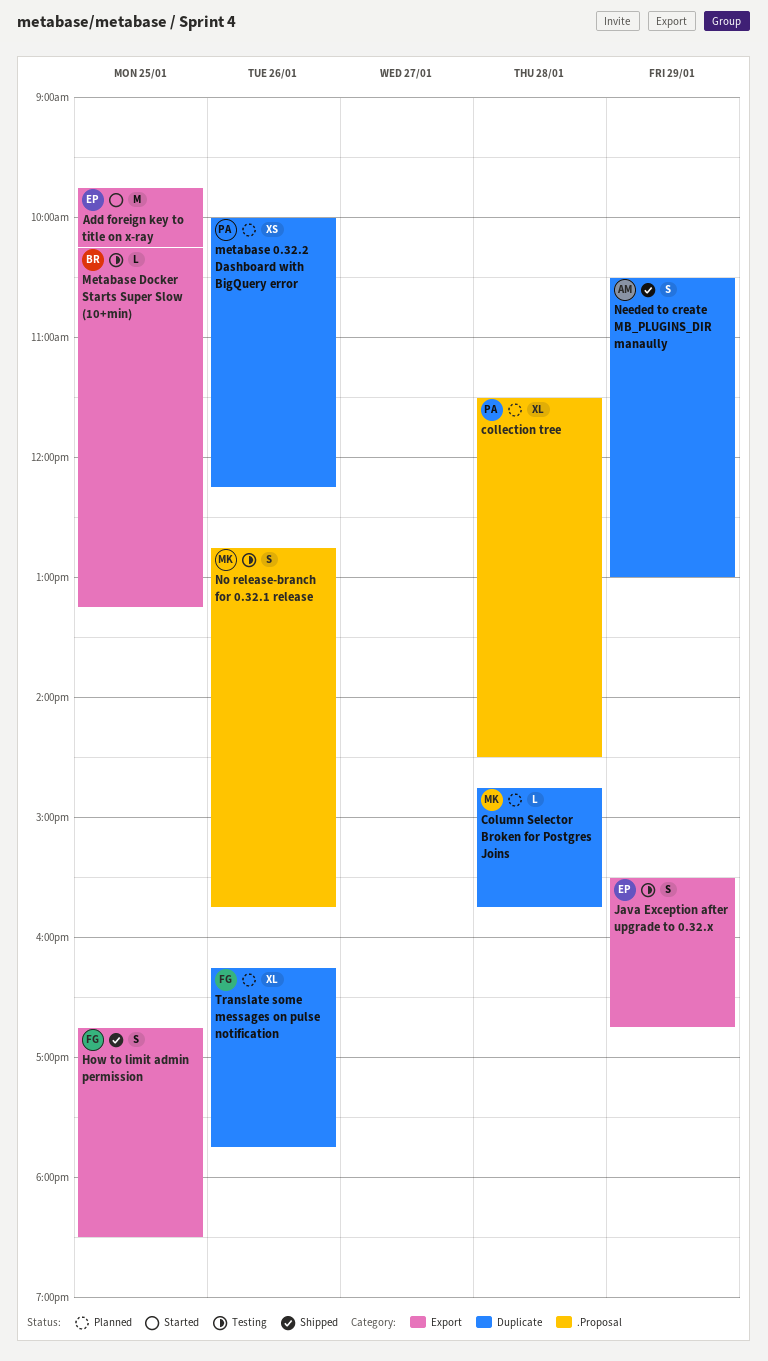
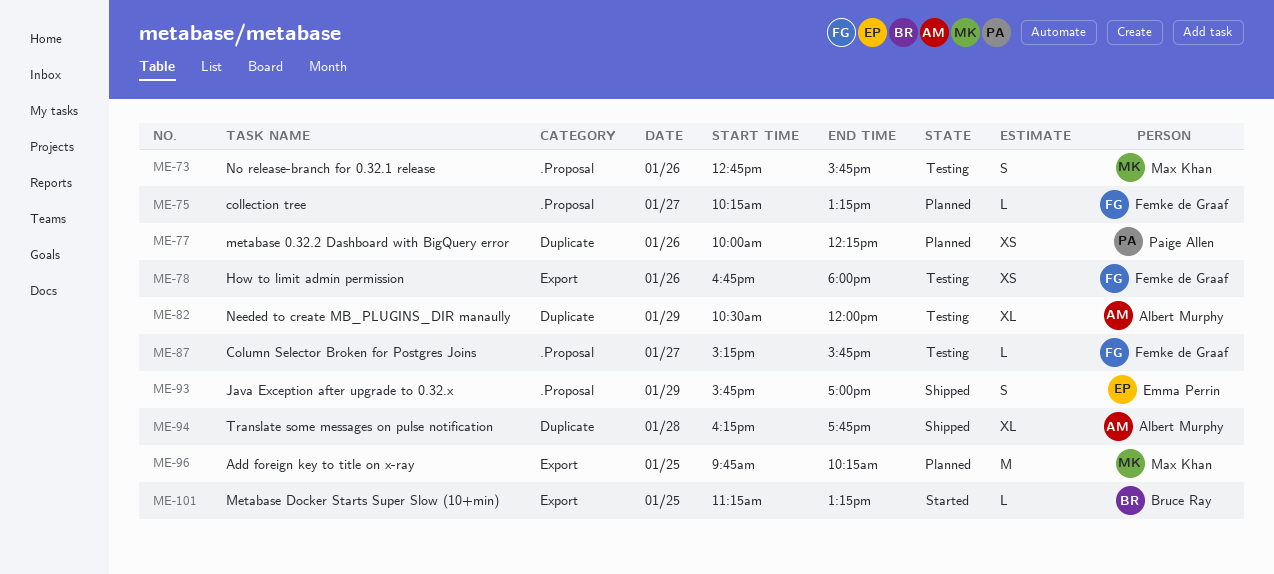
Add foreign key to title on x-ray, status: Started -> Planned
Add foreign key to title on x-ray, owner: Emma Perrin -> Max Khan
collection tree, owner: Paige Allen -> Femke de Graaf
collection tree, estimate: XL -> L
collection tree, day: Jan 28 -> Jan 27
collection tree, begins: 11:30 -> 10:15
collection tree, ends: 14:30 -> 13:15
Column Selector Broken for Postgres Joins, status: Planned -> Testing
Column Selector Broken for Postgres Joins, owner: Max Khan -> Femke de Graaf
Column Selector Broken for Postgres Joins, label: Duplicate -> .Proposal
Column Selector Broken for Postgres Joins, day: Jan 28 -> Jan 27
Column Selector Broken for Postgres Joins, begins: 14:45 -> 15:15
How to limit admin permission, status: Shipped -> Testing
How to limit admin permission, estimate: S -> XS
How to limit admin permission, day: Jan 25 -> Jan 26
How to limit admin permission, ends: 18:30 -> 18:00
Java Exception after upgrade to 0.32.x, status: Testing -> Shipped
Java Exception after upgrade to 0.32.x, label: Export -> .Proposal
Java Exception after upgrade to 0.32.x, begins: 15:30 -> 15:45
Java Exception after upgrade to 0.32.x, ends: 16:45 -> 17:00
Metabase Docker Starts Super Slow (10+min), status: Testing -> Started
Metabase Docker Starts Super Slow (10+min), begins: 10:15 -> 11:15
Needed to create MB_PLUGINS_DIR manaully, status: Shipped -> Testing
Needed to create MB_PLUGINS_DIR manaully, estimate: S -> XL
Needed to create MB_PLUGINS_DIR manaully, ends: 13:00 -> 12:00
Translate some messages on pulse notification, status: Planned -> Shipped
Translate some messages on pulse notification, owner: Femke de Graaf -> Albert Murphy
Translate some messages on pulse notification, day: Jan 26 -> Jan 28

